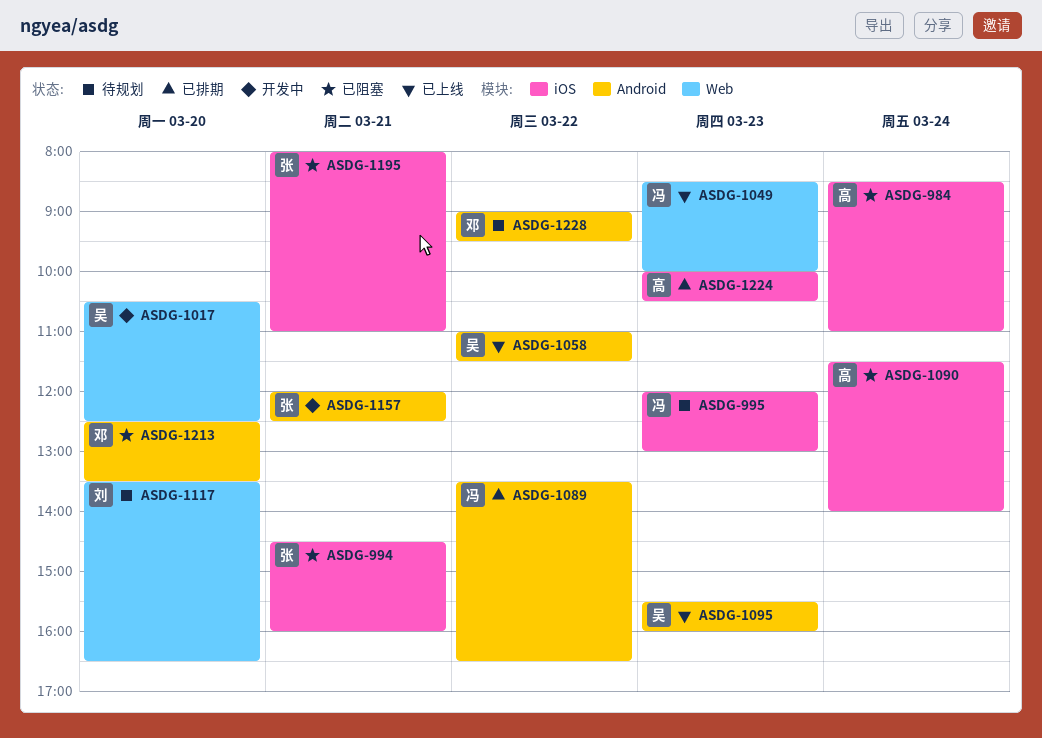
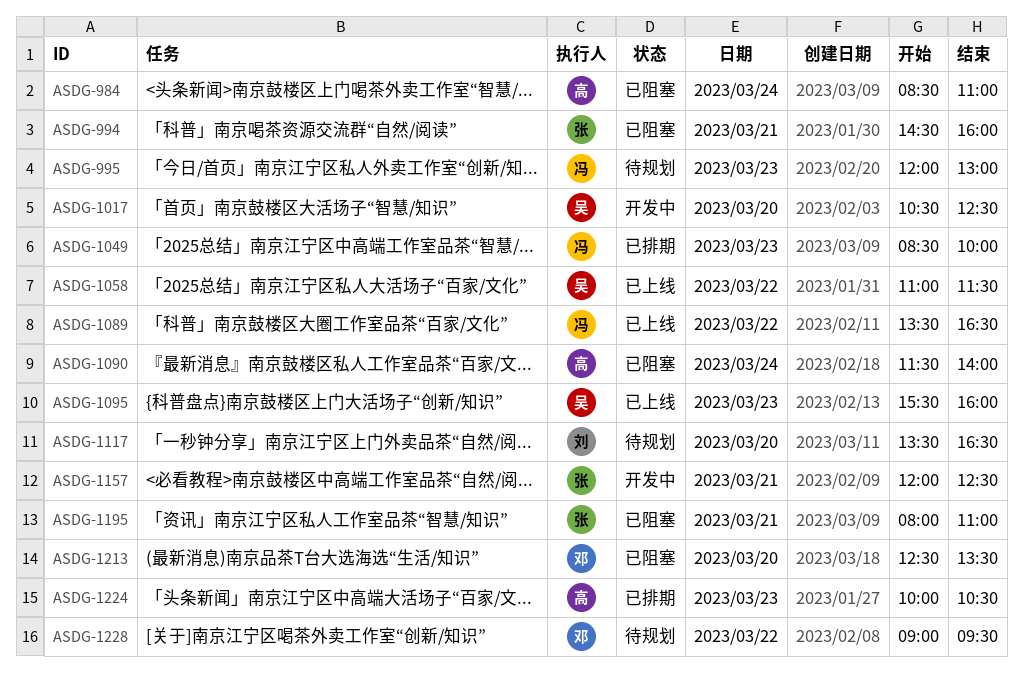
ASDG-1049, status: 已上线 -> 已排期
ASDG-1089, status: 已排期 -> 已上线

